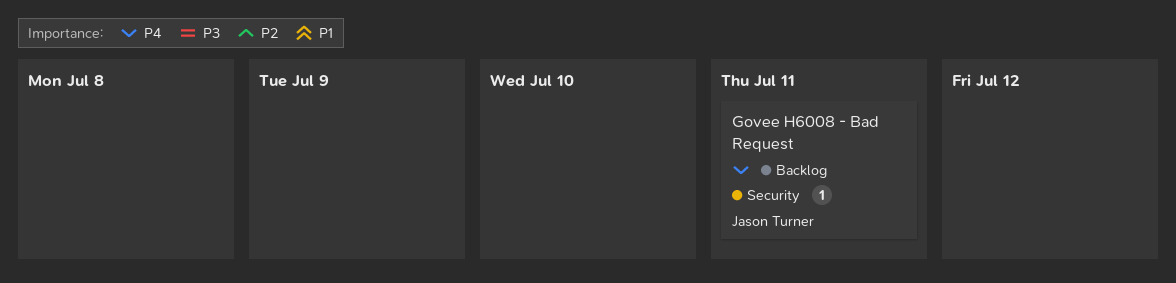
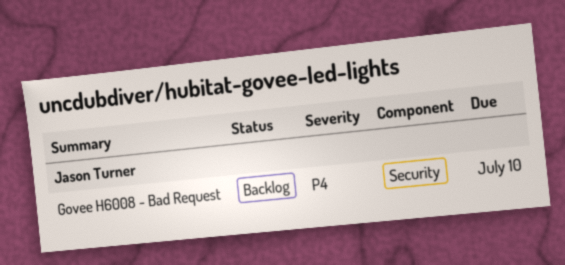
Govee H6008 - Bad Request, due: Jul 11 -> Jul 10

